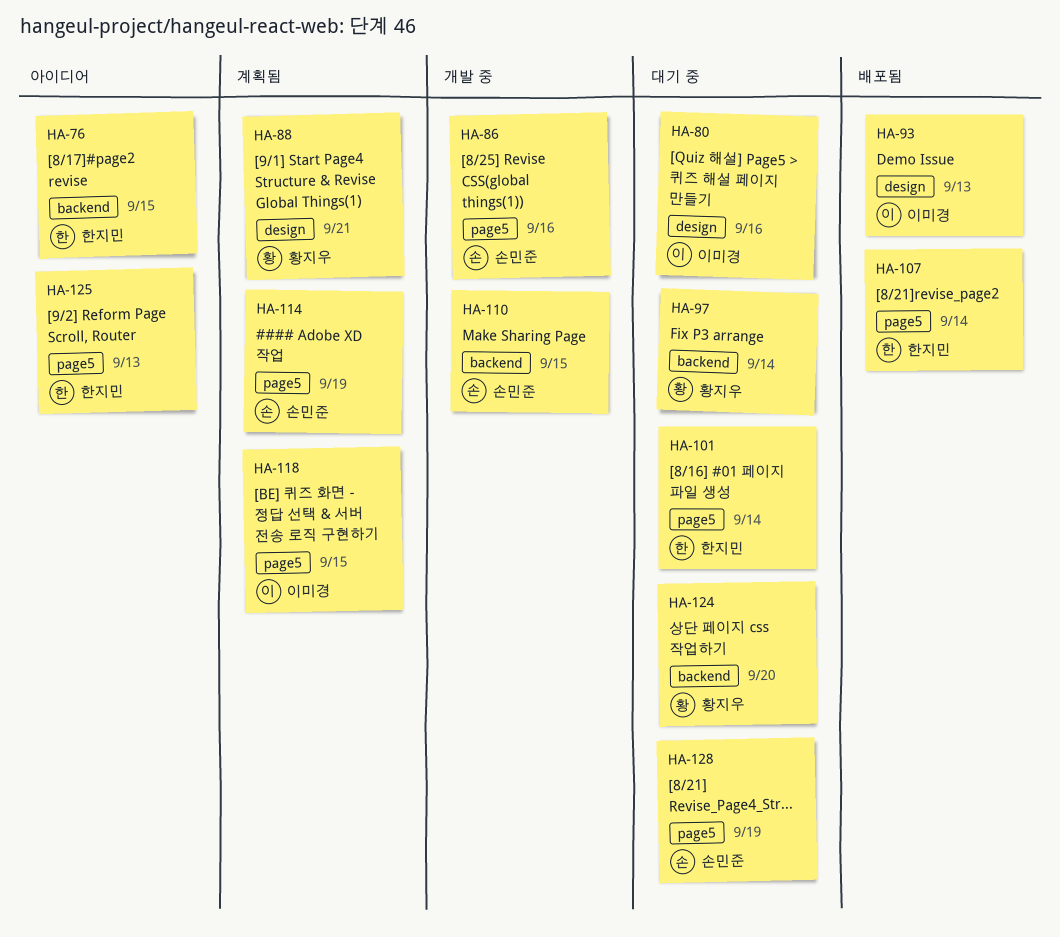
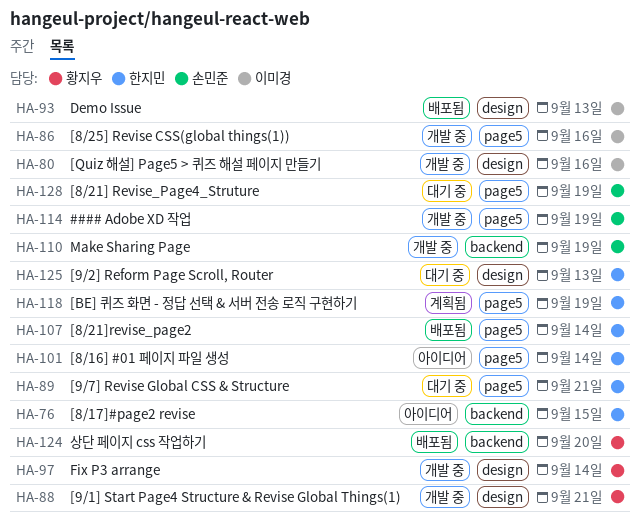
HA-80, status: 대기 중 -> 개발 중
HA-86, owner: 손민준 -> 이미경
HA-88, status: 계획됨 -> 개발 중
HA-89: none -> present
HA-97, status: 대기 중 -> 개발 중
HA-97, label: backend -> design
HA-101, status: 대기 중 -> 아이디어
HA-110, due: Sep 15 -> Sep 19
HA-114, status: 계획됨 -> 개발 중
HA-118, owner: 이미경 -> 한지민
HA-118, due: Sep 15 -> Sep 19
HA-124, status: 대기 중 -> 배포됨
HA-125, status: 아이디어 -> 대기 중
HA-125, label: page5 -> design

